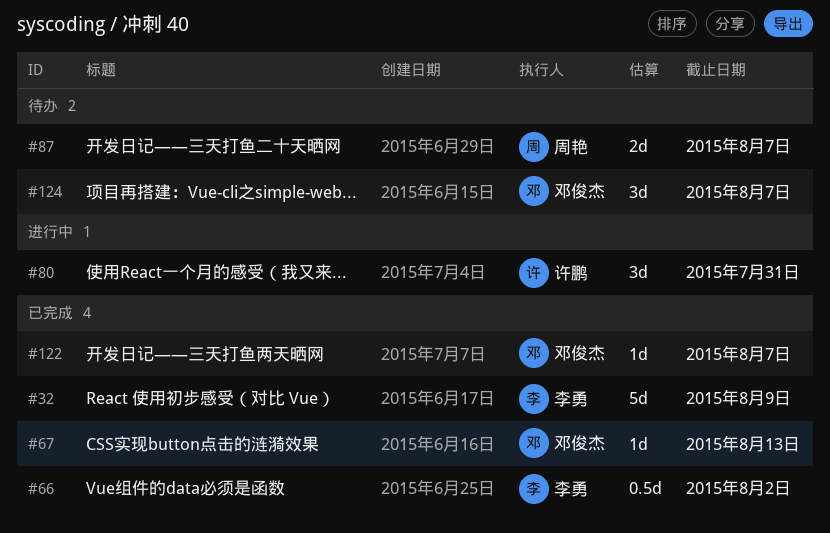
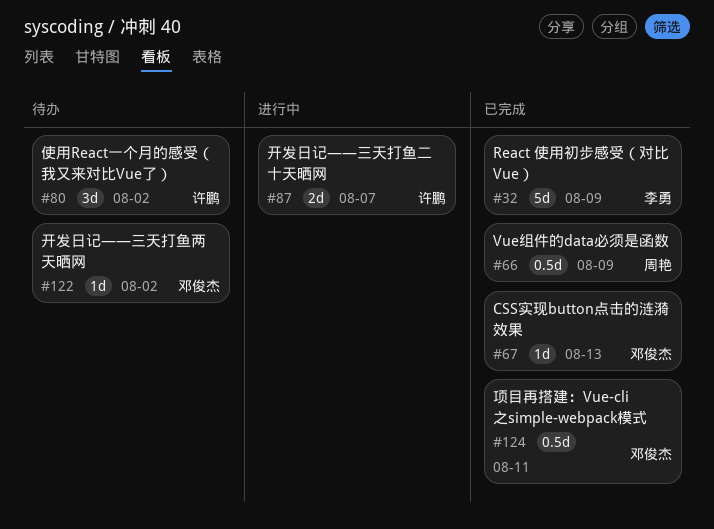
#66, owner: 李勇 -> 周艳
#66, due: Aug 2 -> Aug 9
#80, status: 进行中 -> 待办
#80, due: Jul 31 -> Aug 2
#87, status: 待办 -> 进行中
#87, owner: 周艳 -> 许鹏
#122, status: 已完成 -> 待办
#122, due: Aug 7 -> Aug 2
#124, status: 待办 -> 已完成
#124, estimate: 3d -> 0.5d
#124, due: Aug 7 -> Aug 11

